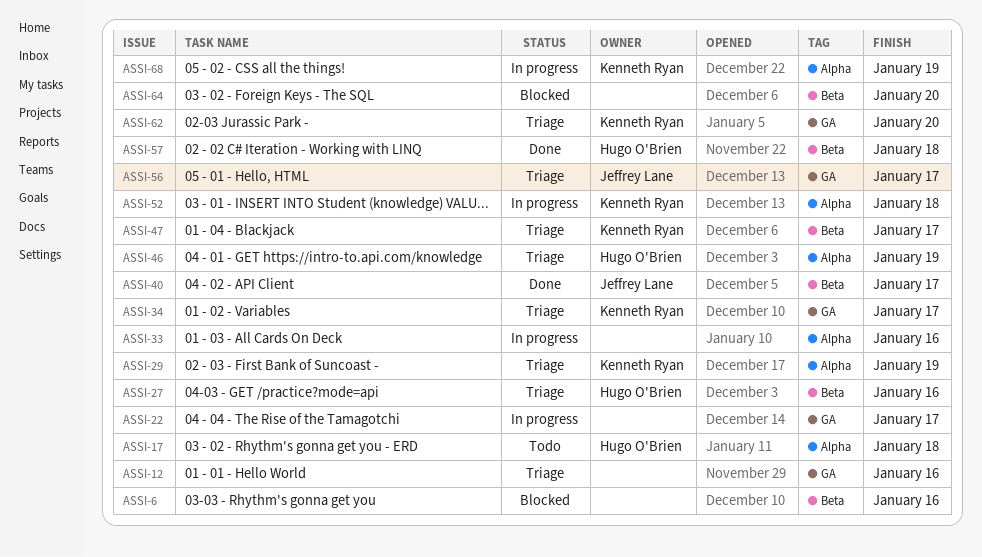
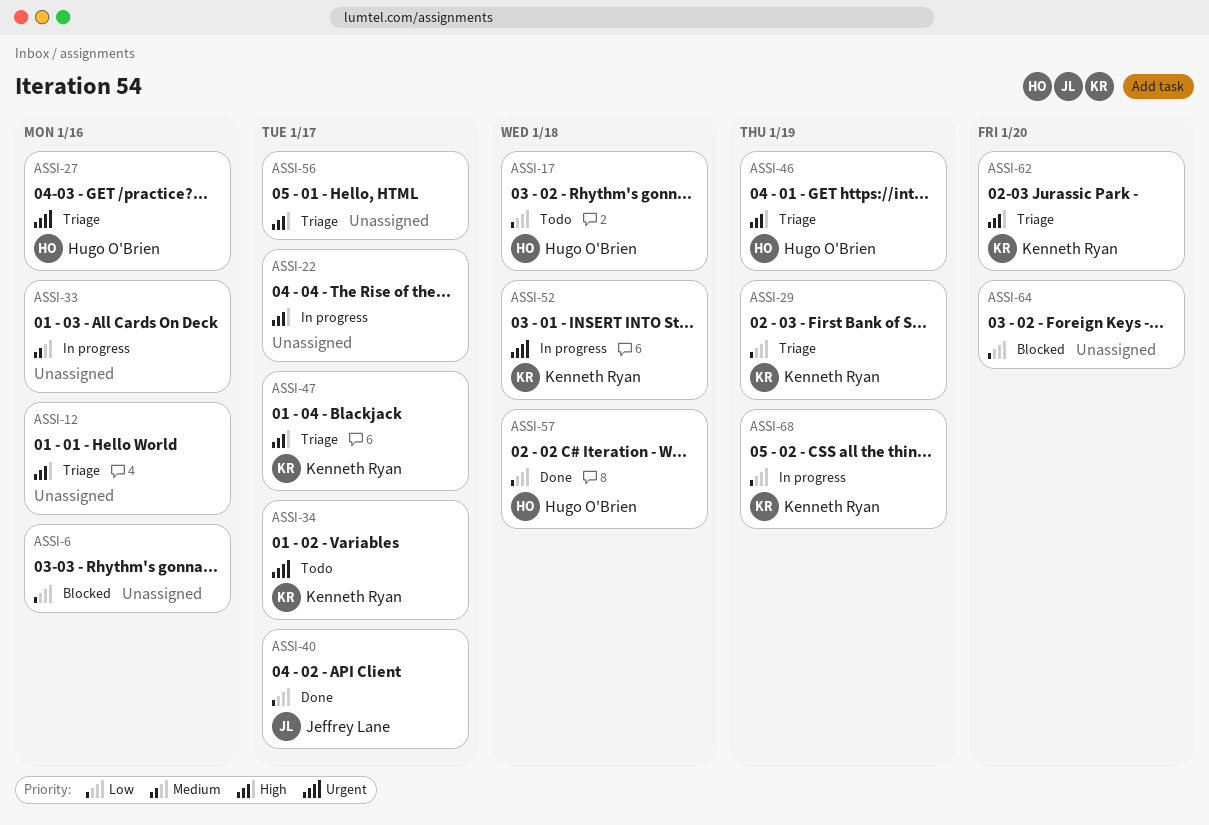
ASSI-34, status: Triage -> Todo
ASSI-56, owner: Jeffrey Lane -> none

